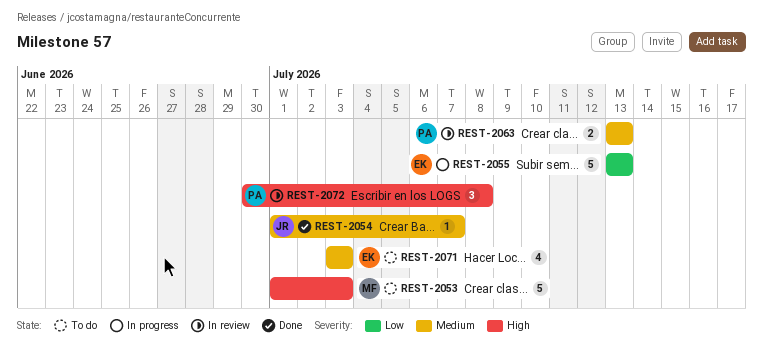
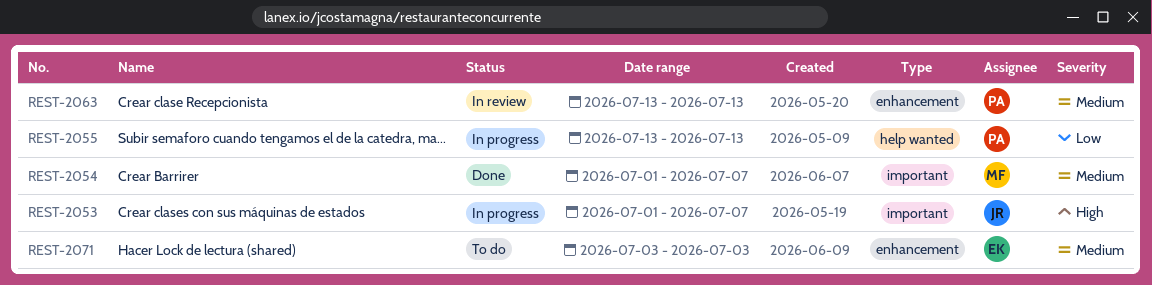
REST-2053, status: To do -> In progress
REST-2053, owner: MF -> JR
REST-2053, due: Jul 3 -> Jul 7
REST-2054, owner: JR -> MF
REST-2055, owner: EK -> PA
REST-2072: present -> none

